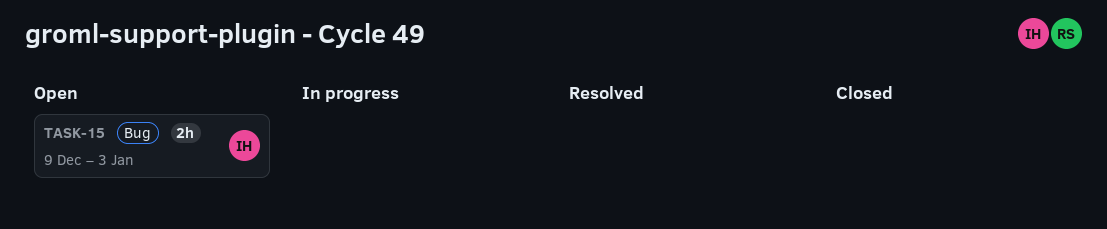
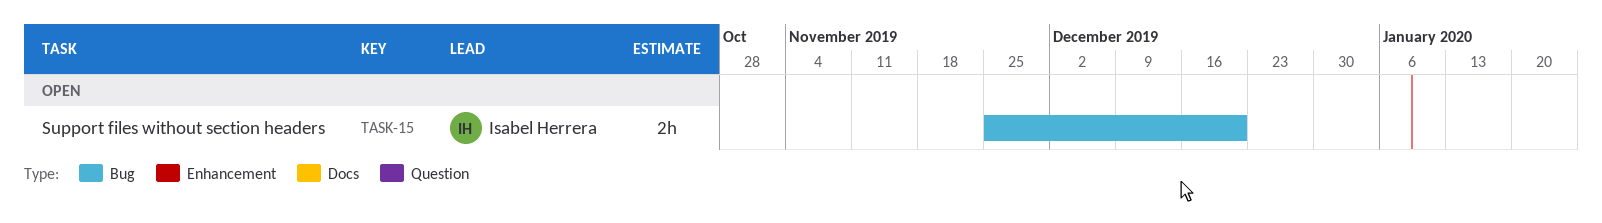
TASK-15, start: Dec 9 -> Nov 25
TASK-15, due: Jan 3 -> Dec 20

